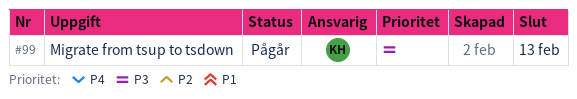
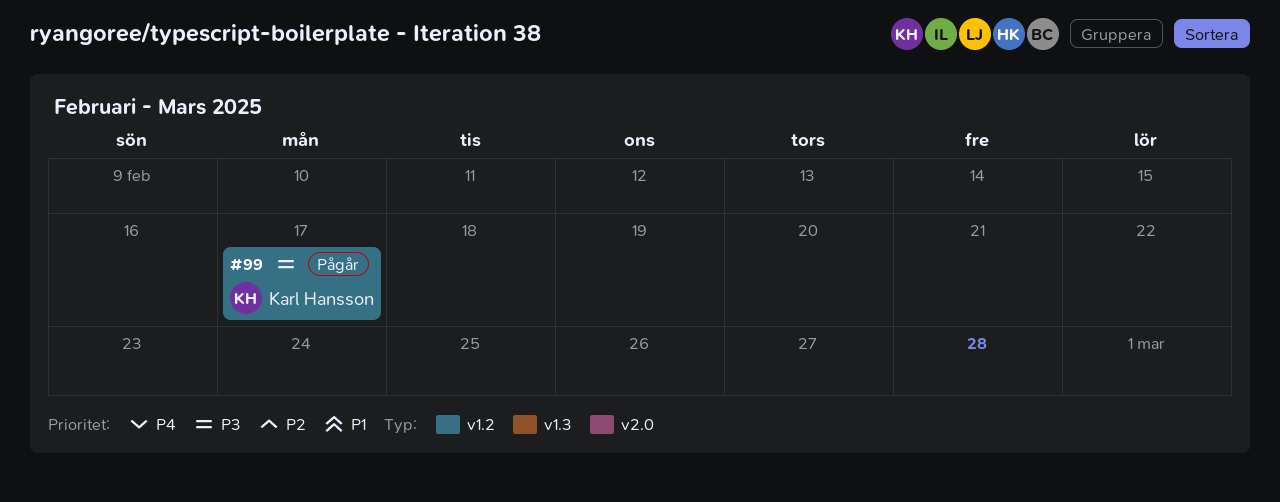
#99, due: Feb 13 -> Feb 17

